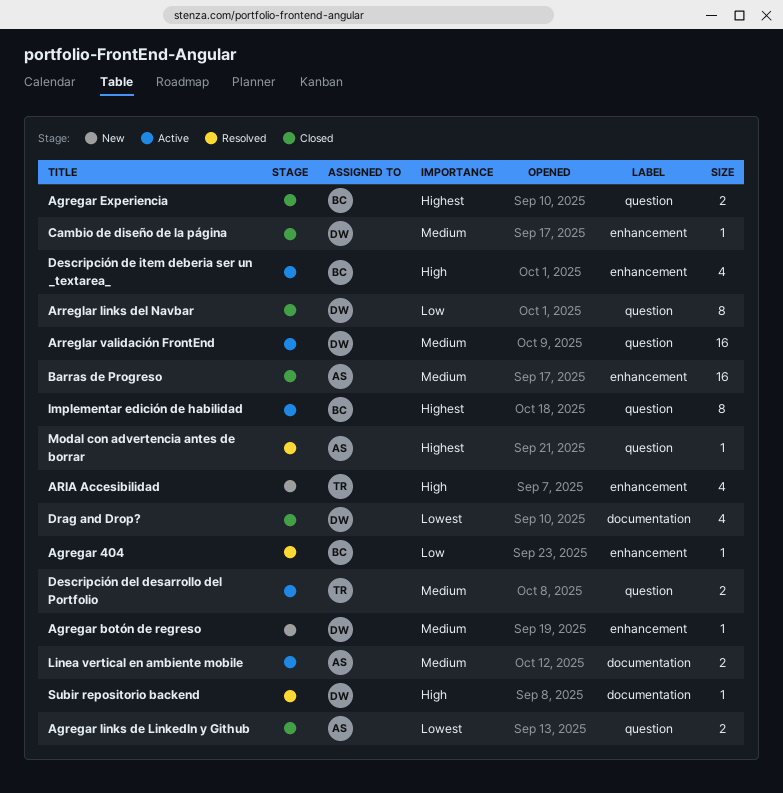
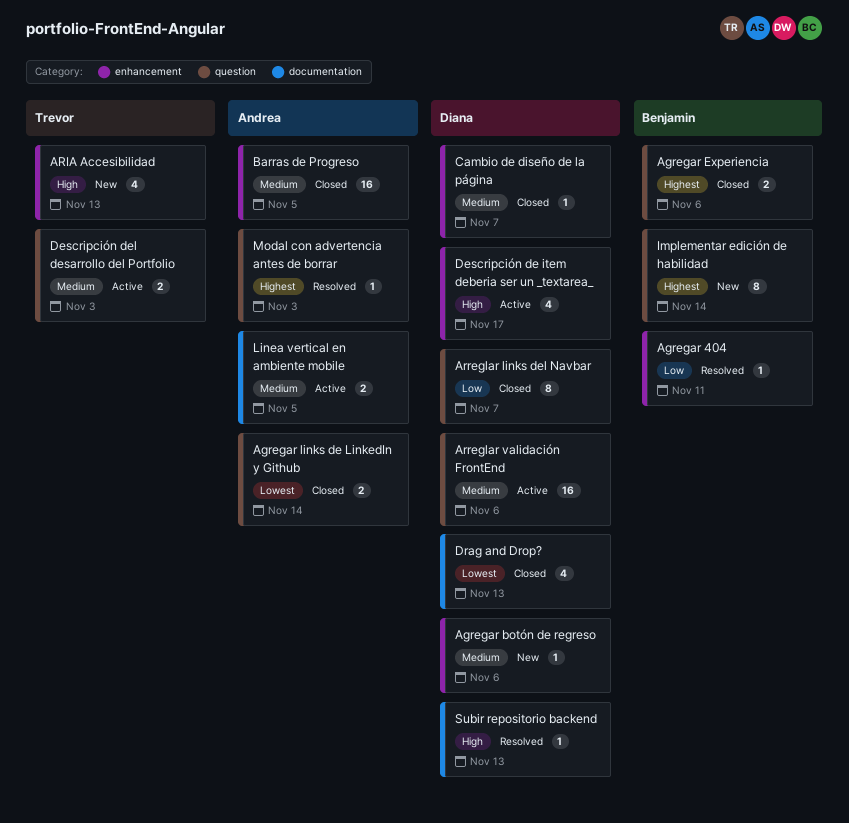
Descripción de item deberia ser un _textarea_, owner: Benjamin -> Diana
Implementar edición de habilidad, status: Active -> New

